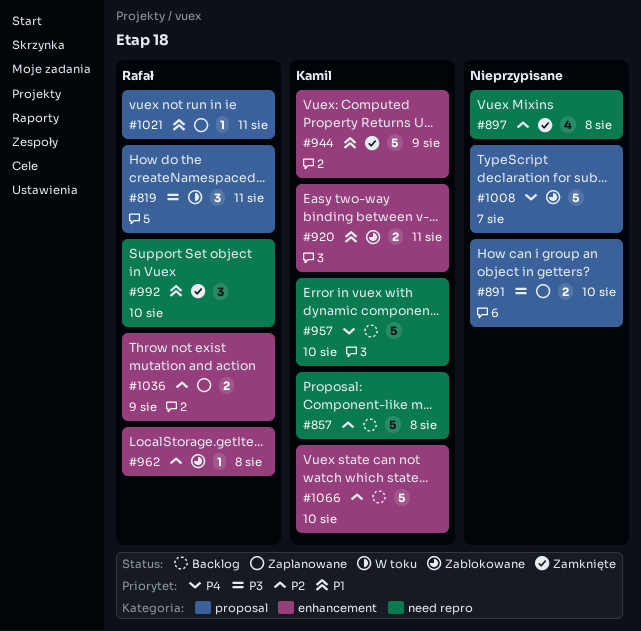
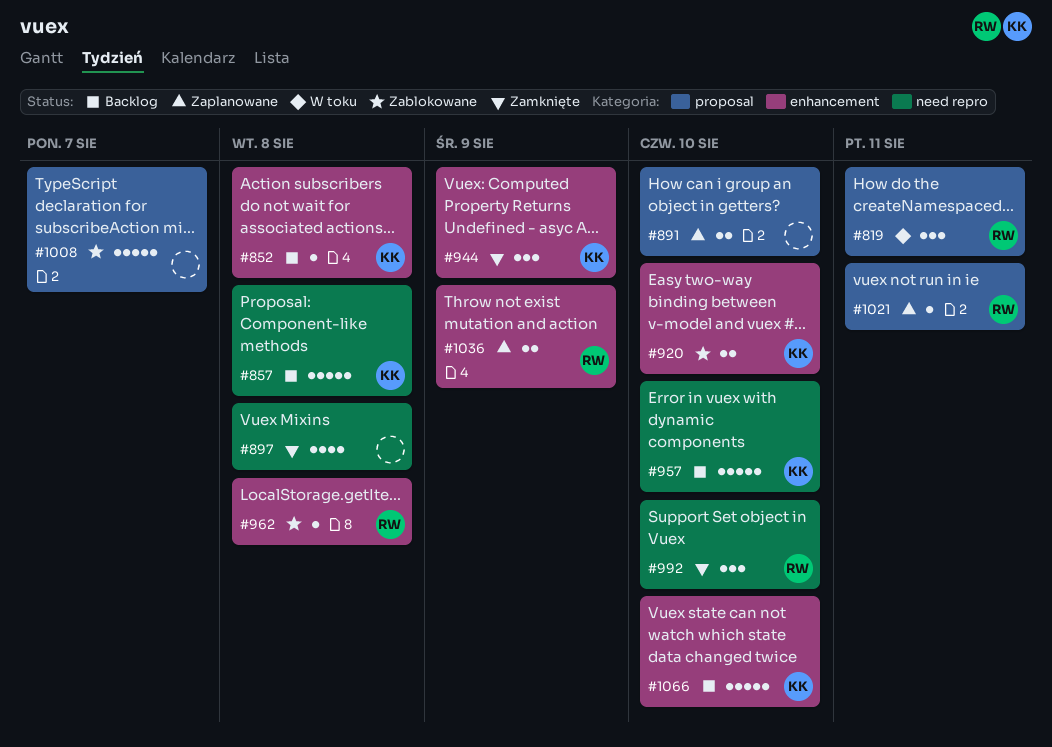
#852: none -> present
#920, due: Aug 11 -> Aug 10
#944, estimate: 5 -> 3

